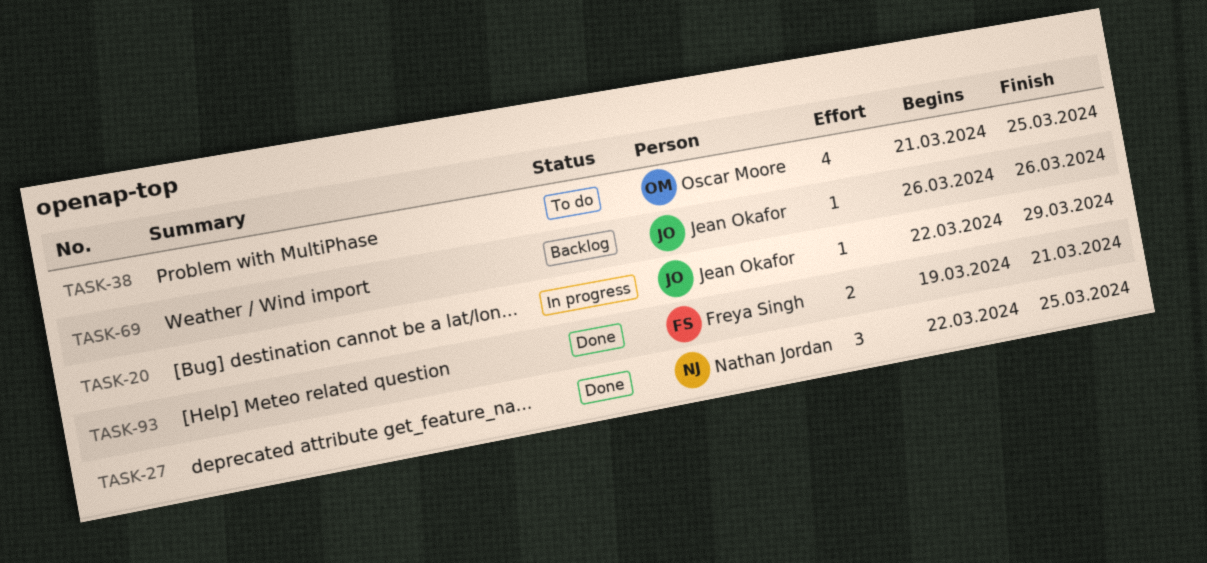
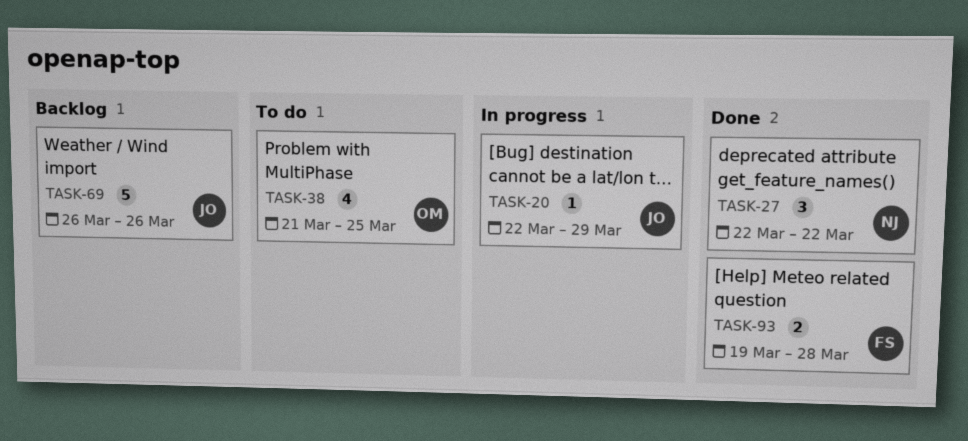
TASK-27, due: Mar 25 -> Mar 22
TASK-69, estimate: 1 -> 5
TASK-93, due: Mar 21 -> Mar 28

